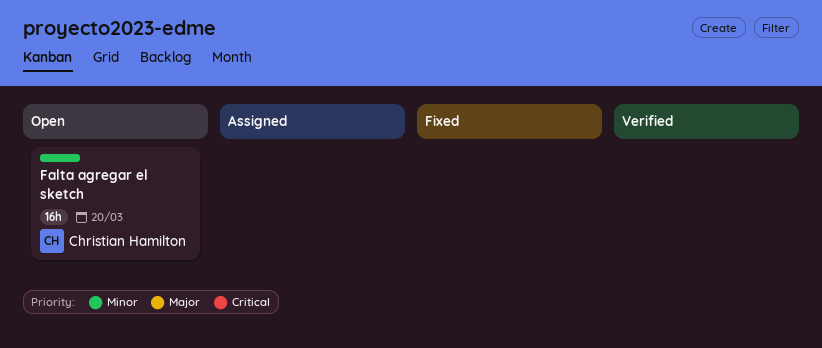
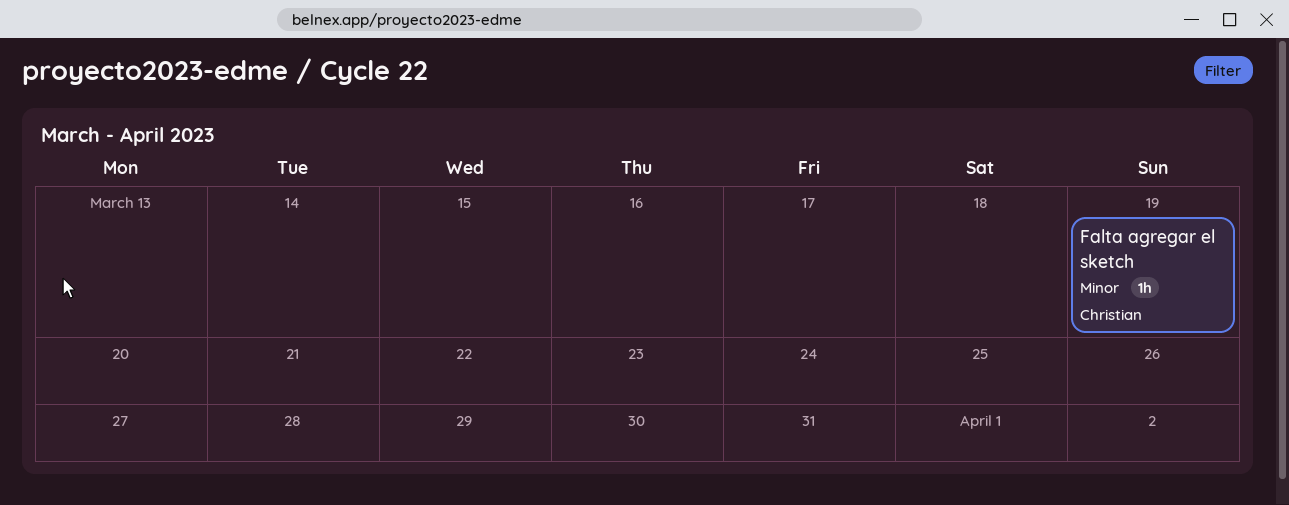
Falta agregar el sketch, estimate: 16h -> 1h
Falta agregar el sketch, due: Mar 20 -> Mar 19

